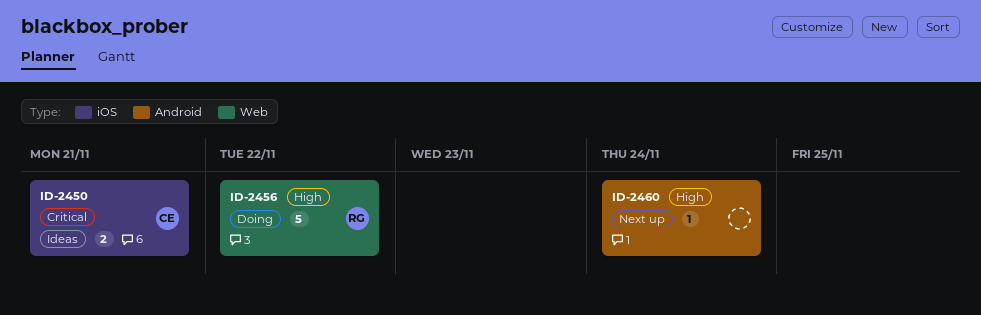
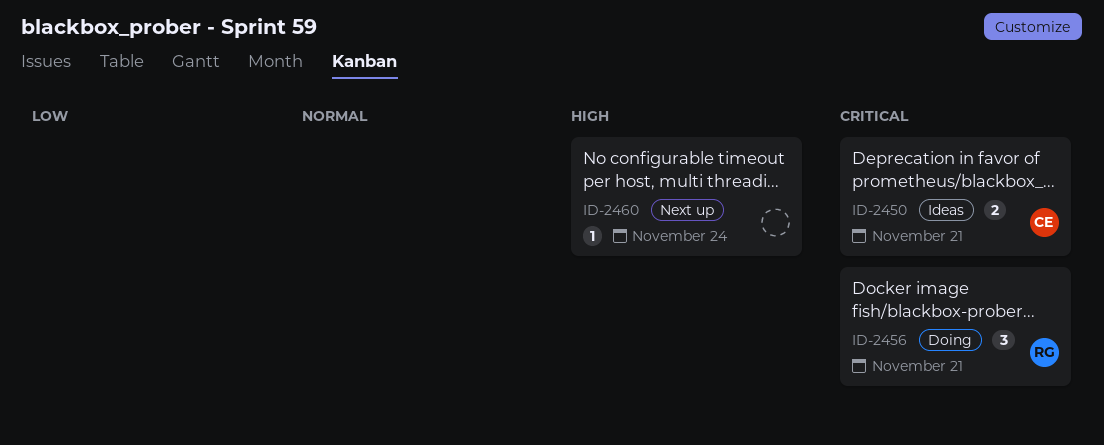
ID-2456, priority: High -> Critical
ID-2456, estimate: 5 -> 3
ID-2456, due: Nov 22 -> Nov 21

